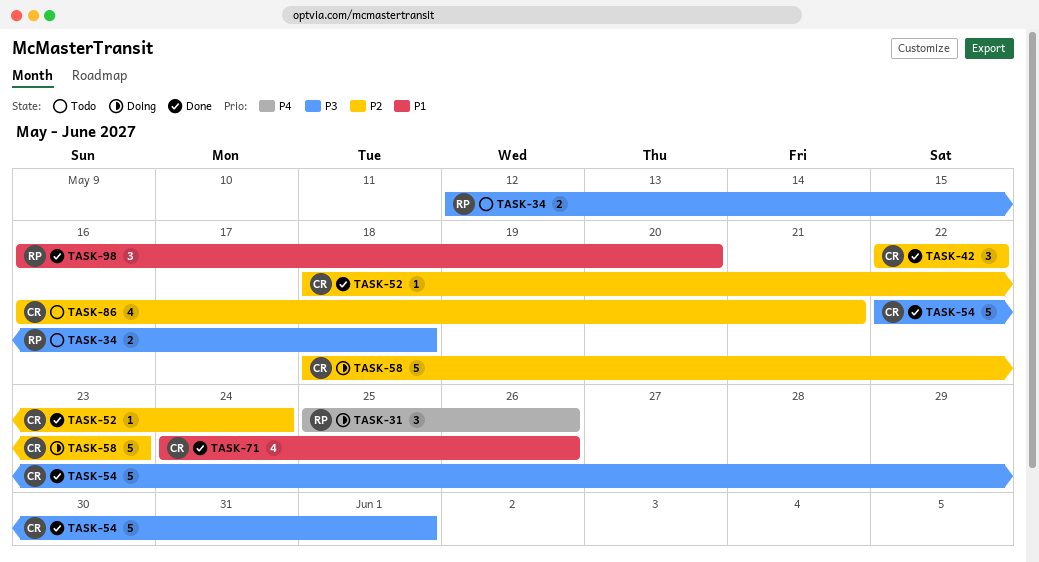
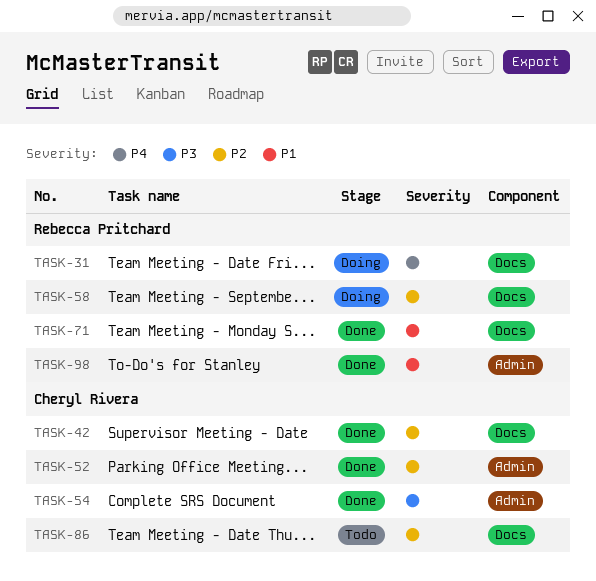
TASK-34: present -> none
TASK-58, owner: Cheryl Rivera -> Rebecca Pritchard
TASK-71, owner: Cheryl Rivera -> Rebecca Pritchard

